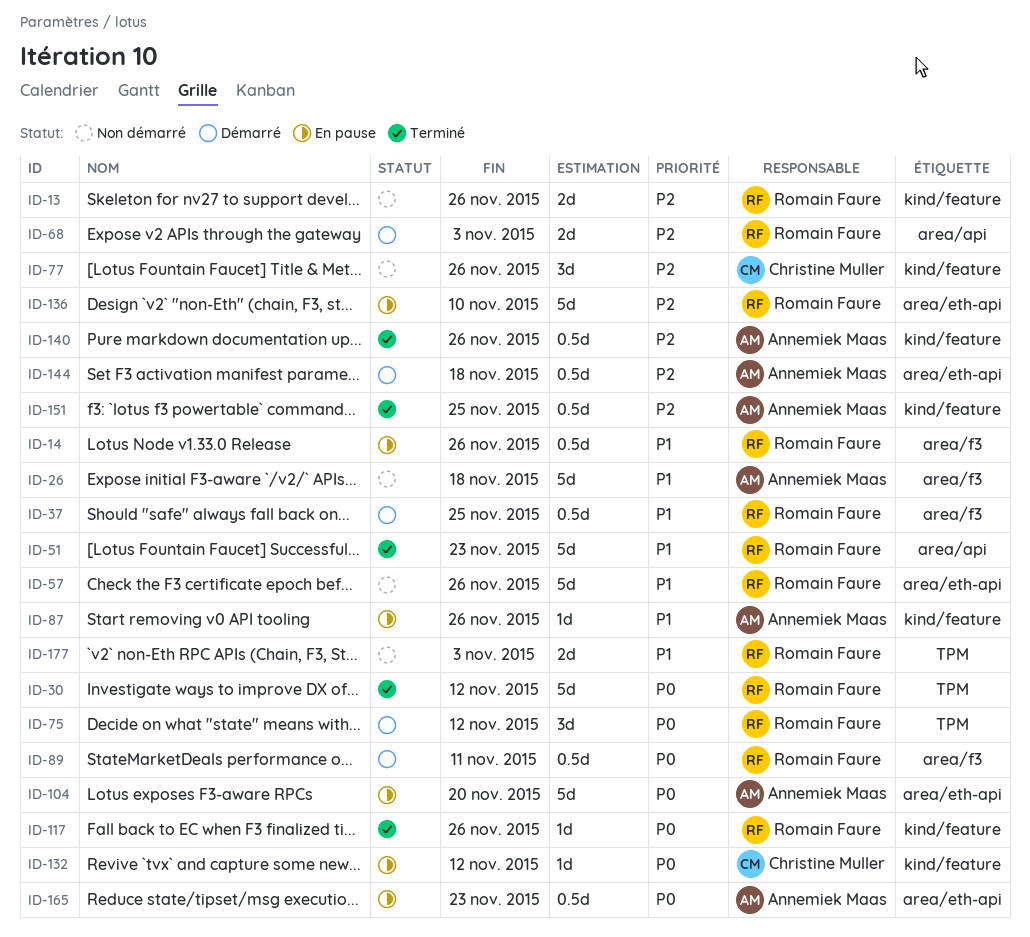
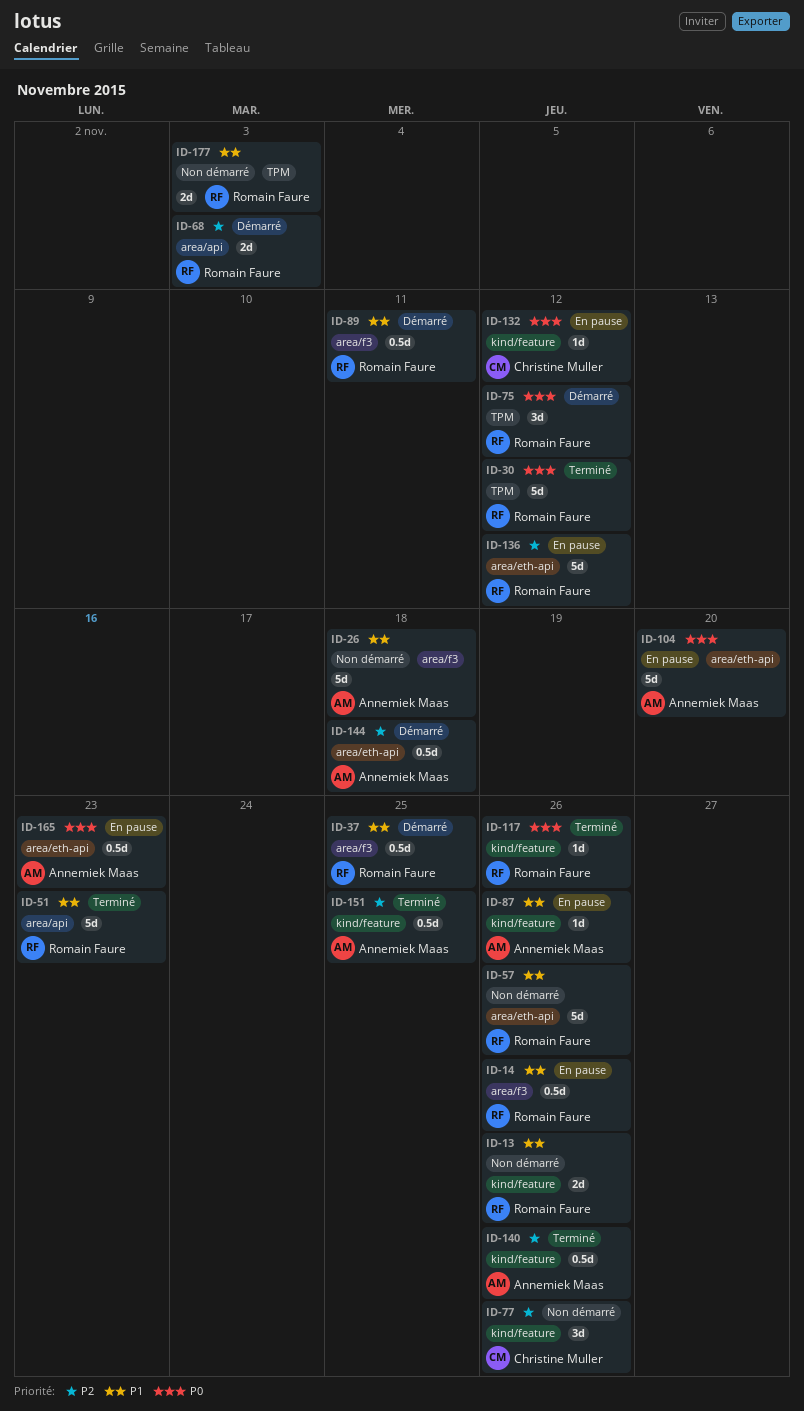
ID-13, priority: P2 -> P1
ID-89, priority: P0 -> P1
ID-136, due: Nov 10 -> Nov 12

